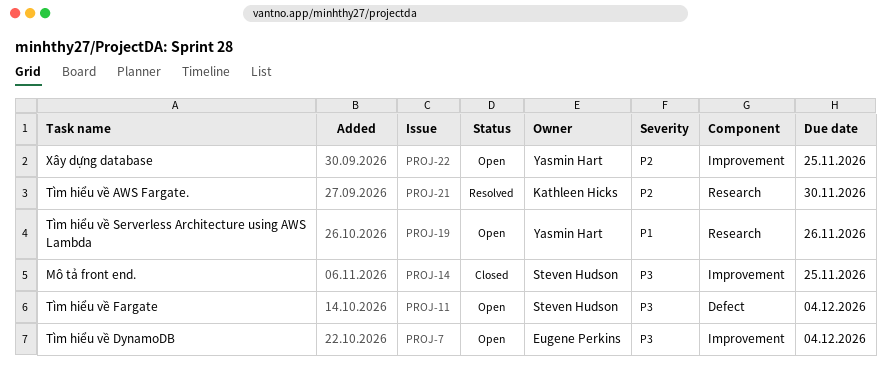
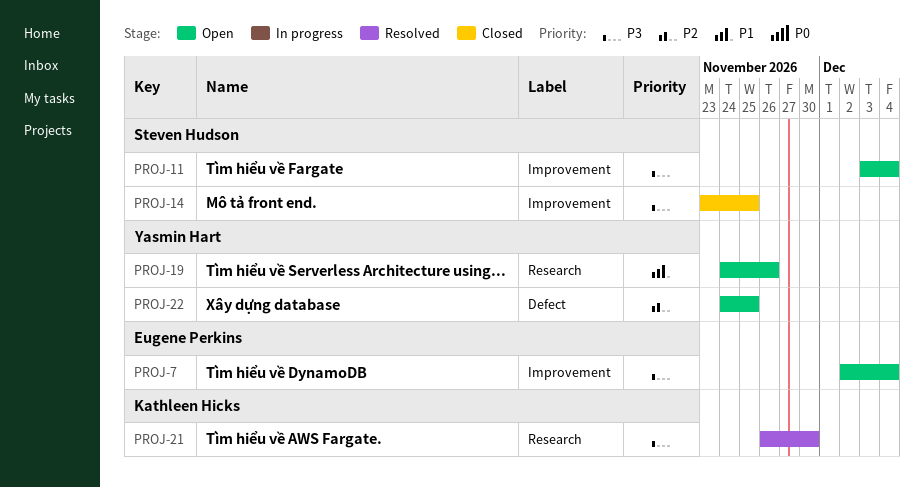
PROJ-11, label: Defect -> Improvement
PROJ-21, priority: P2 -> P3
PROJ-22, label: Improvement -> Defect

